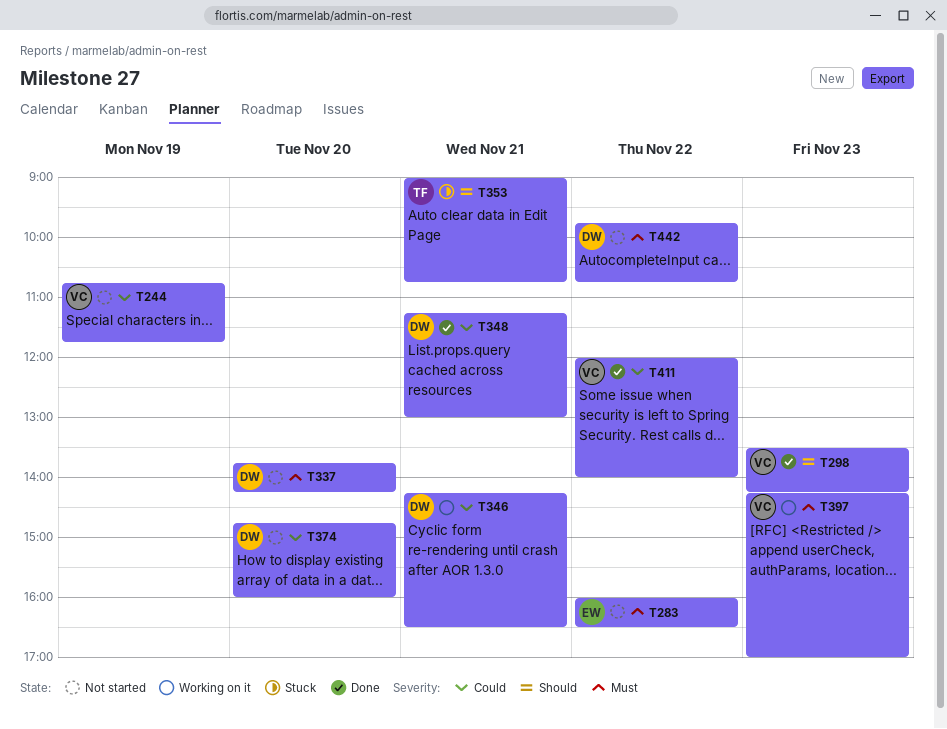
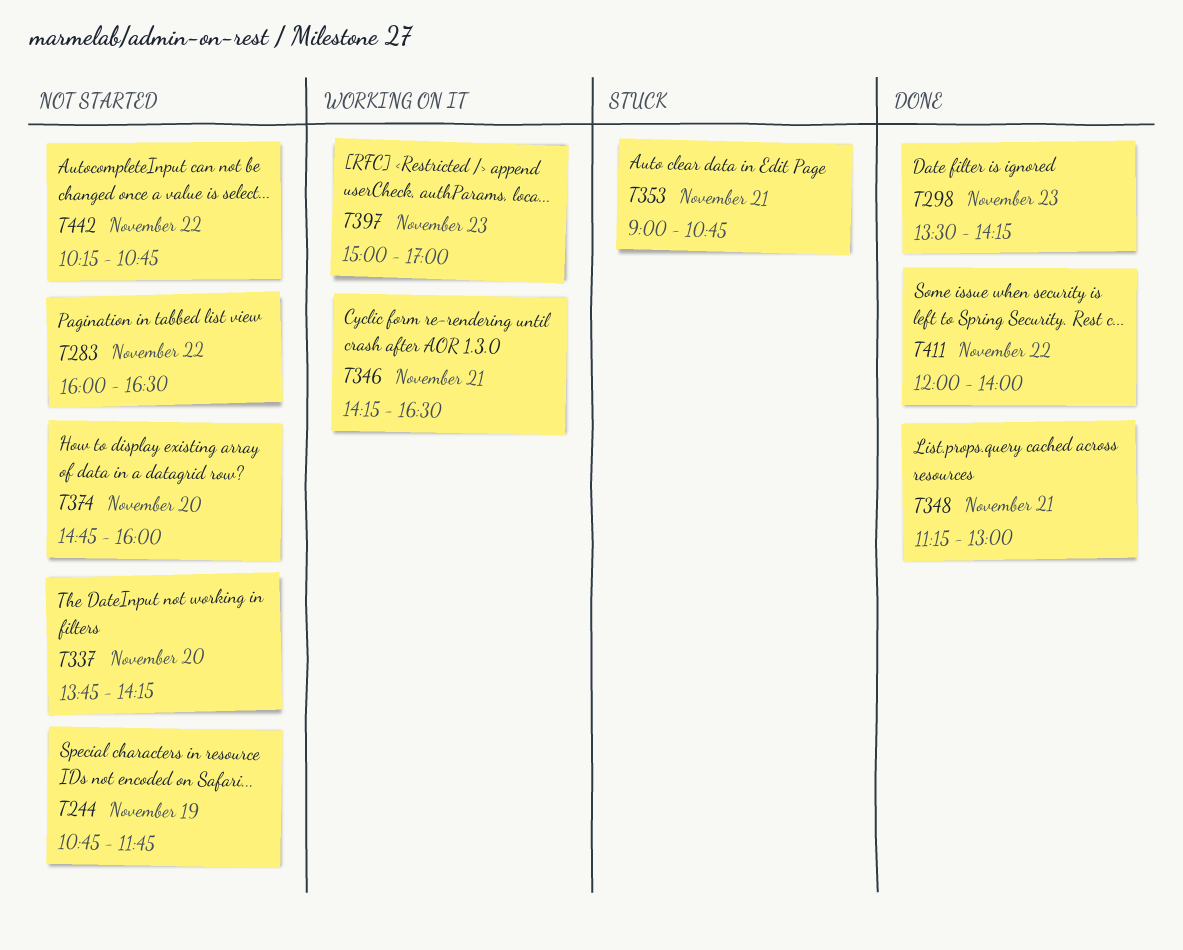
T397, begins: 14:15 -> 15:00
T442, begins: 09:45 -> 10:15

